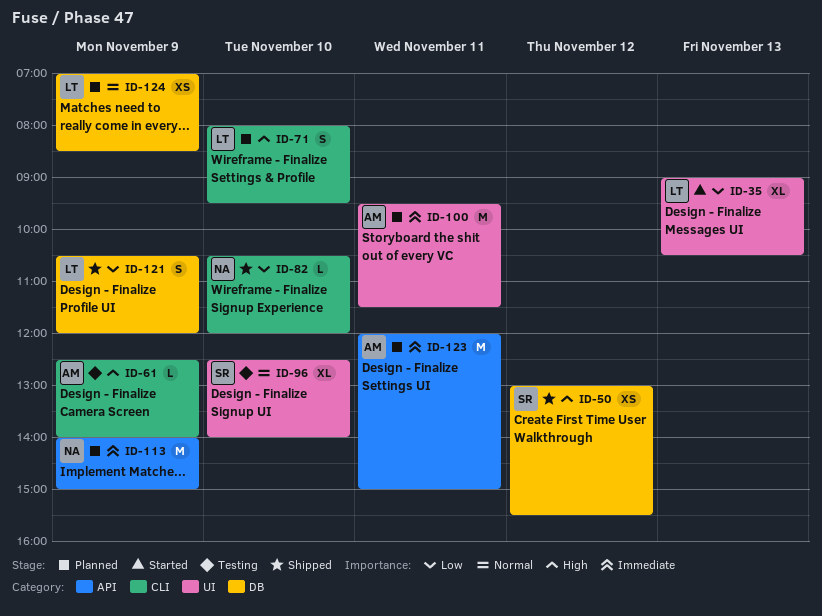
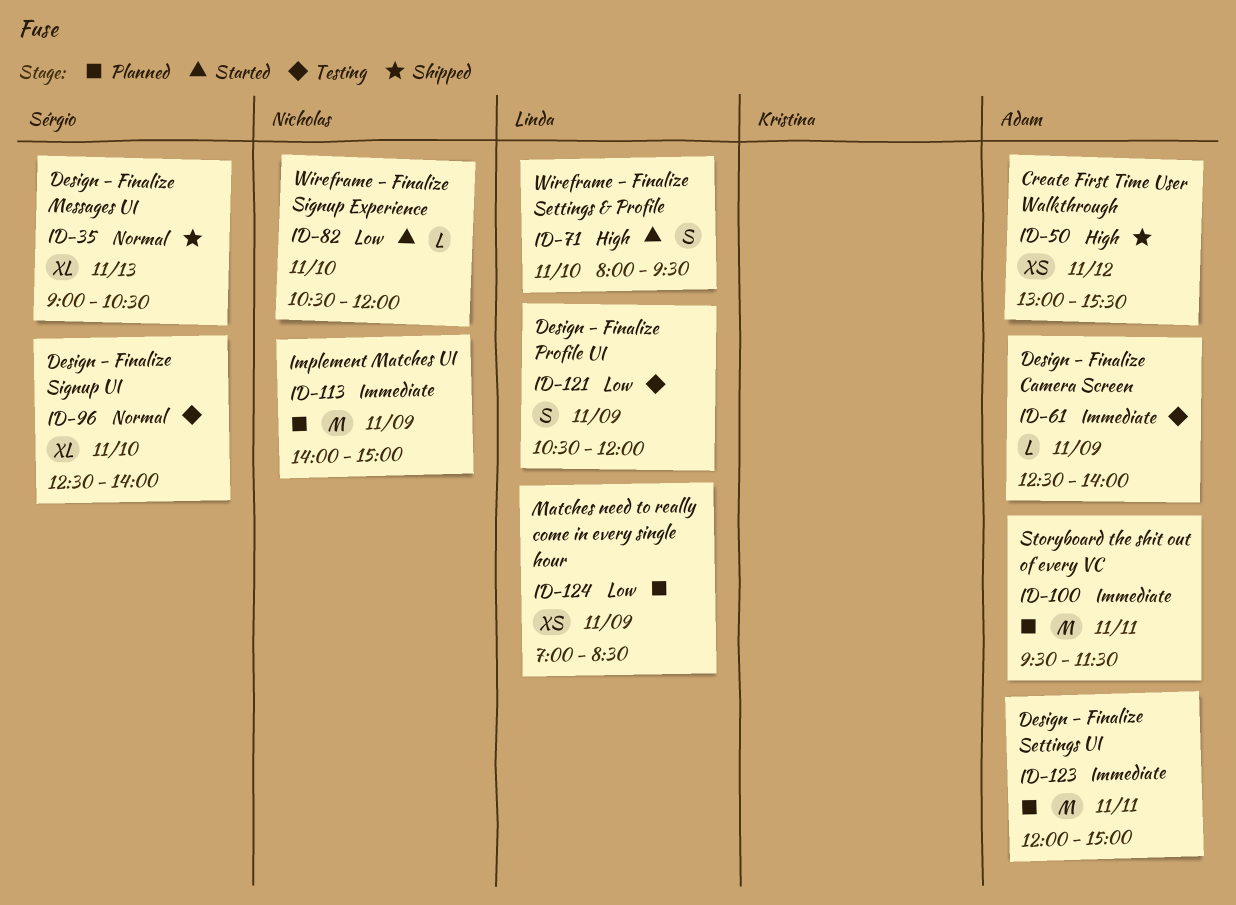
ID-35, status: Started -> Shipped
ID-35, owner: Linda -> Sérgio
ID-35, priority: Low -> Normal
ID-50, owner: Sérgio -> Adam
ID-61, priority: High -> Immediate
ID-71, status: Planned -> Started
ID-82, status: Shipped -> Started
ID-121, status: Shipped -> Testing
ID-124, priority: Normal -> Low

